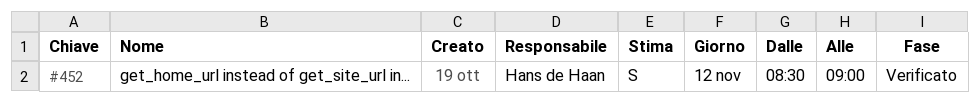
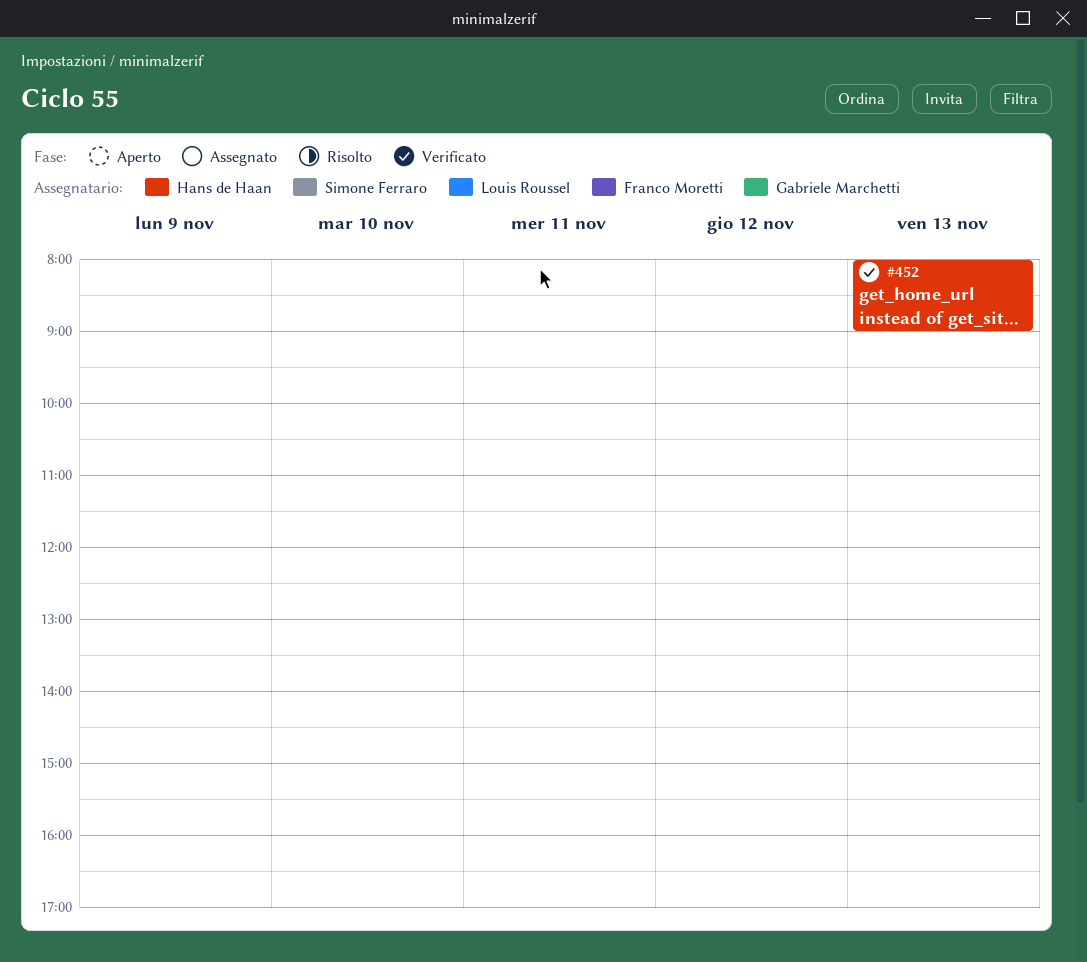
#452, day: Nov 12 -> Nov 13
#452, begins: 08:30 -> 08:00

